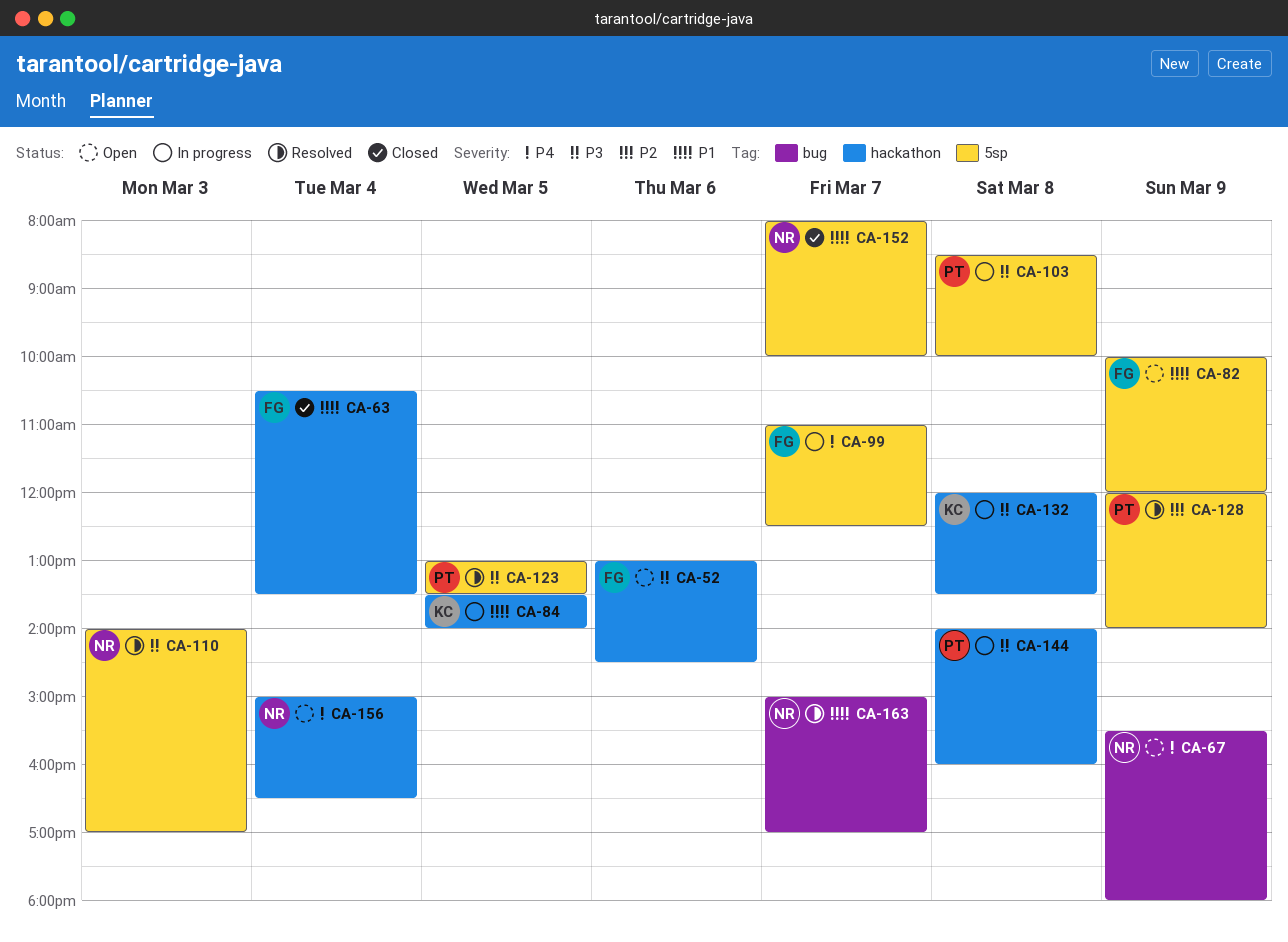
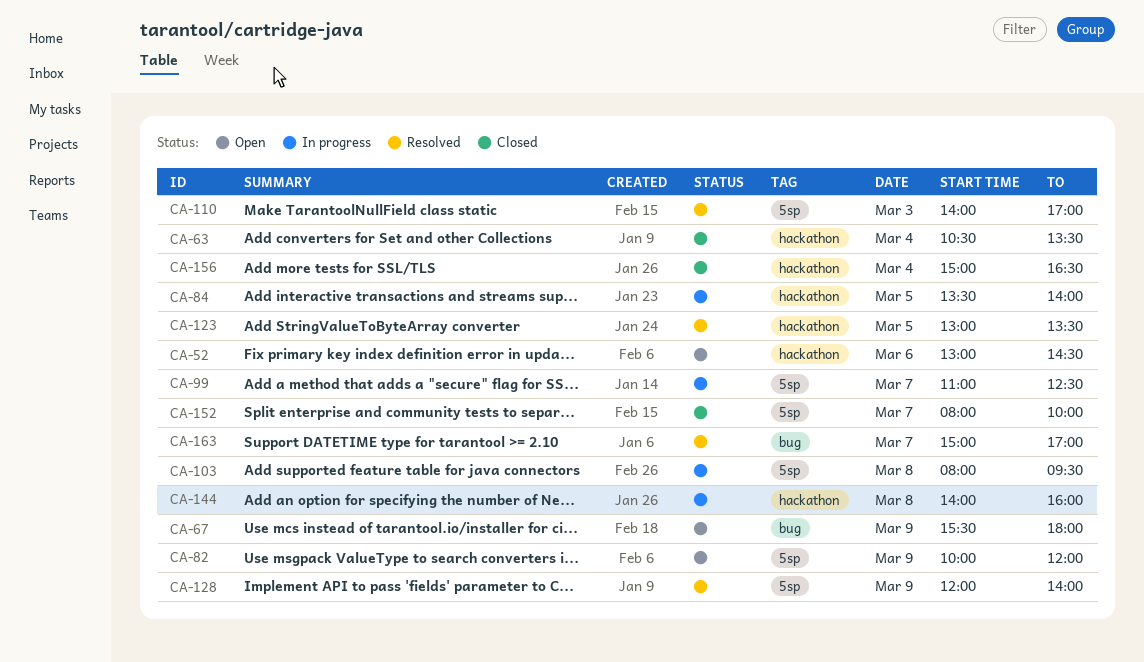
CA-103, begins: 08:30 -> 08:00
CA-103, ends: 10:00 -> 09:30
CA-123, label: 5sp -> hackathon
CA-132: present -> none
CA-156, status: Open -> Closed

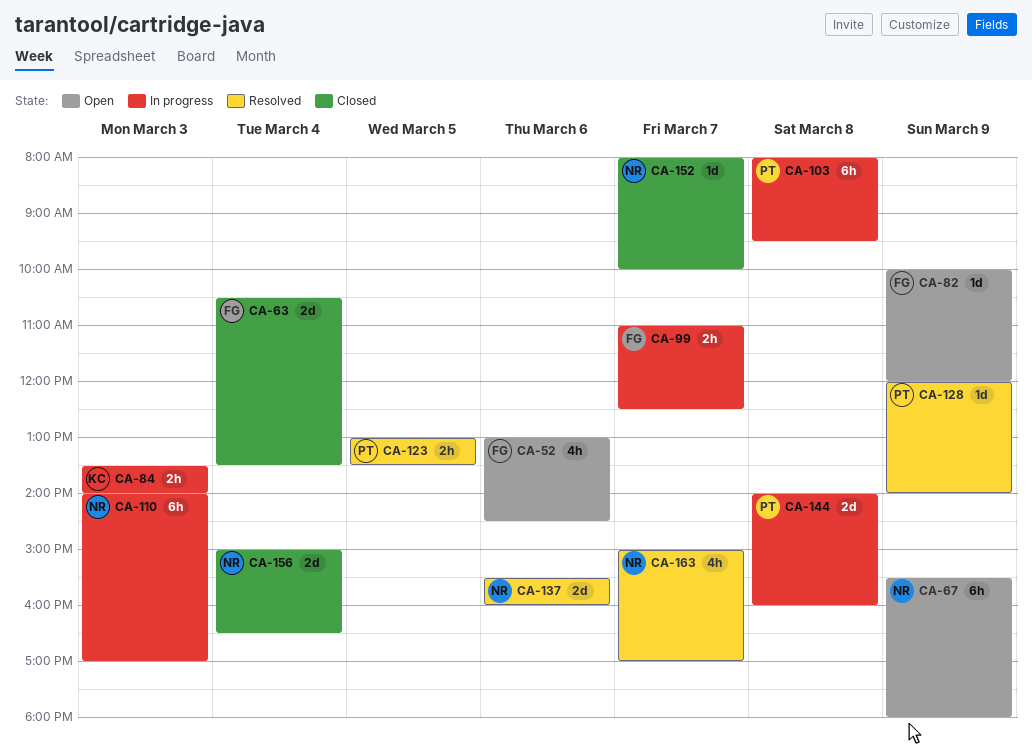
CA-84, day: Mar 5 -> Mar 3
CA-110, status: Resolved -> In progress
CA-137: none -> present

